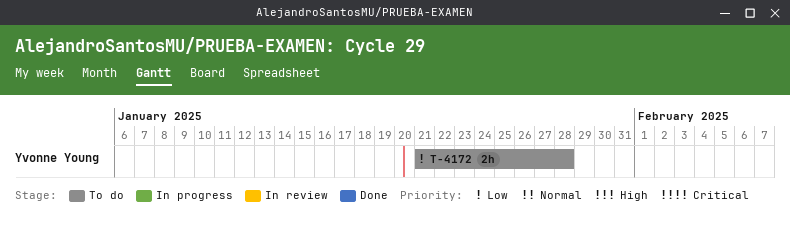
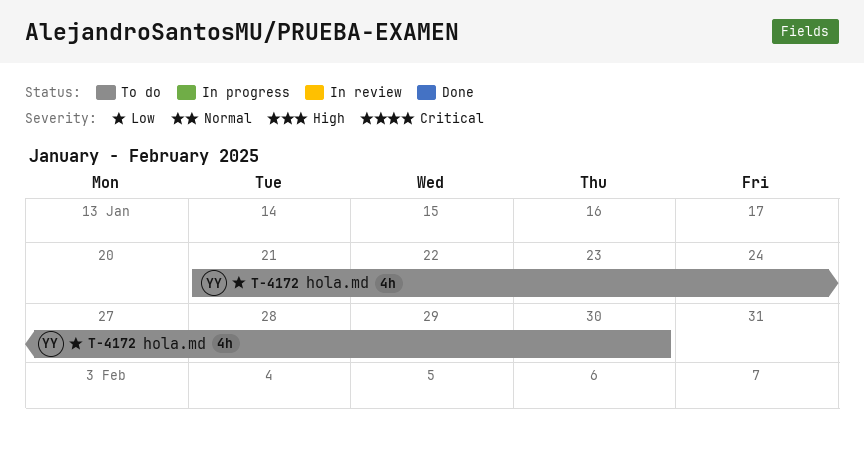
T-4172, estimate: 2h -> 4h
T-4172, due: Jan 28 -> Jan 30

